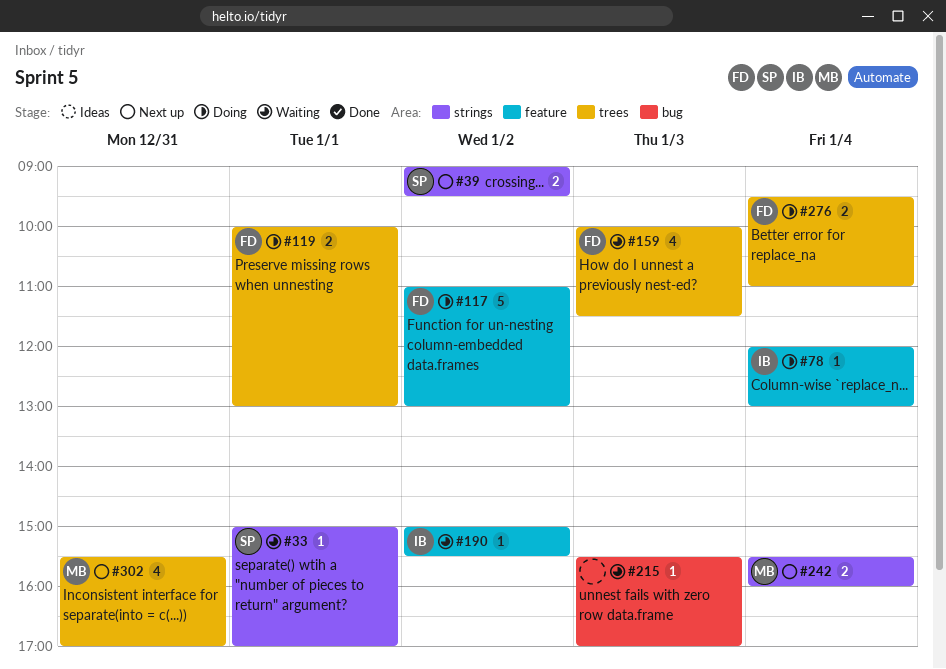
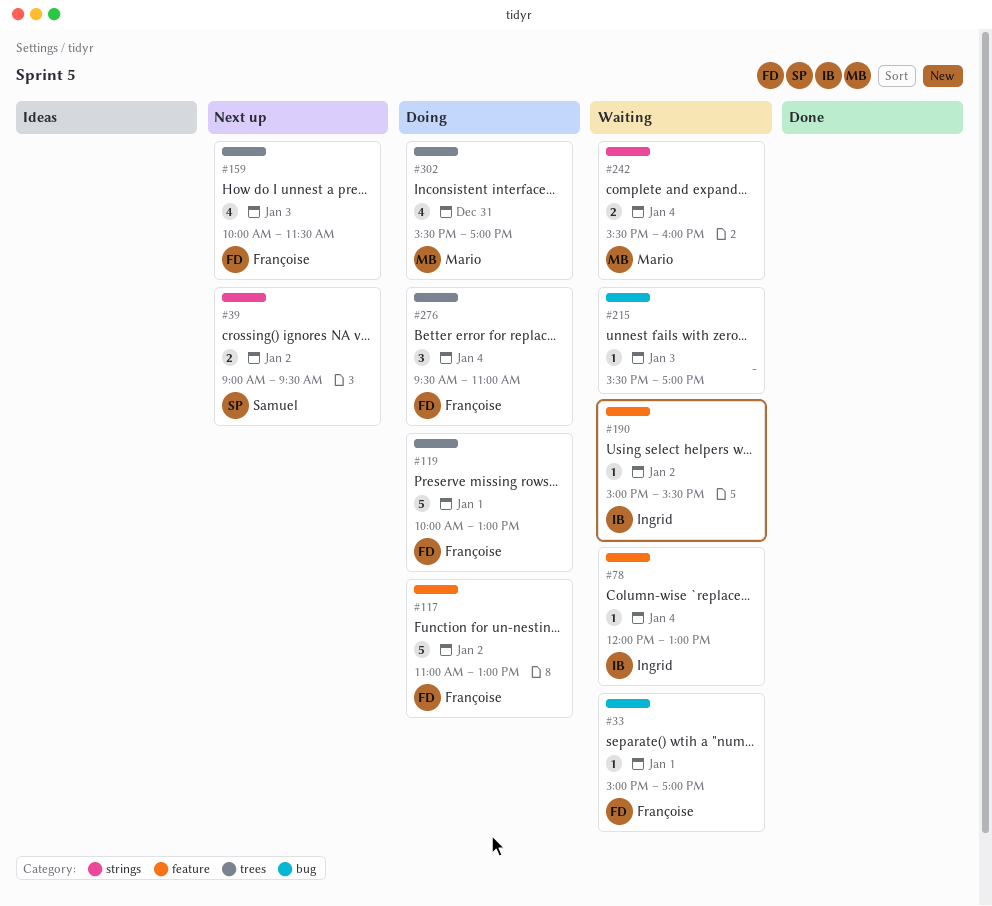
#33, owner: Samuel -> Françoise
#33, label: strings -> bug
#78, status: Doing -> Waiting
#119, estimate: 2 -> 5
#159, status: Waiting -> Next up
#242, status: Next up -> Waiting
#276, estimate: 2 -> 3
#302, status: Next up -> Doing

